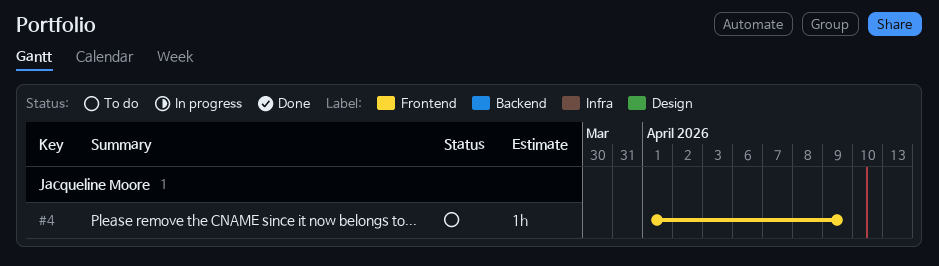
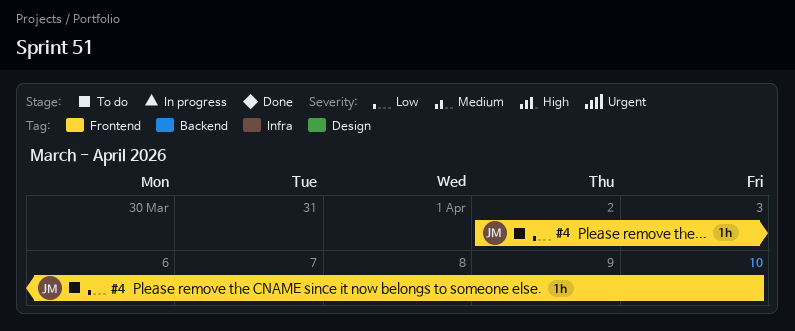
#4, start: Apr 1 -> Apr 2
#4, due: Apr 9 -> Apr 10

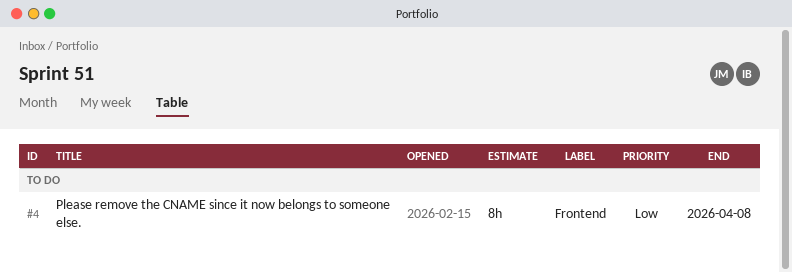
#4, estimate: 1h -> 8h
#4, due: Apr 10 -> Apr 8

